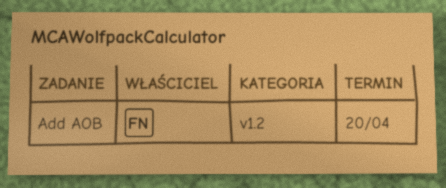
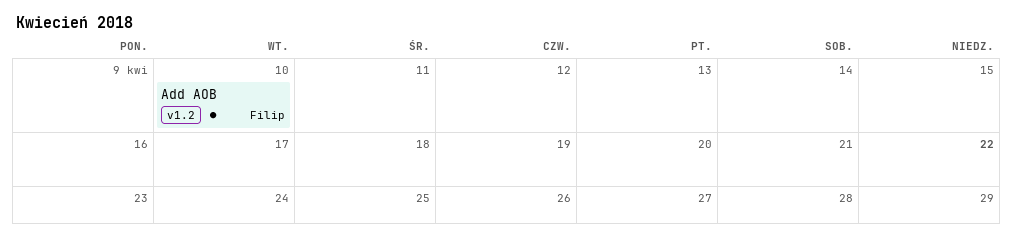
Add AOB, due: Apr 20 -> Apr 10

